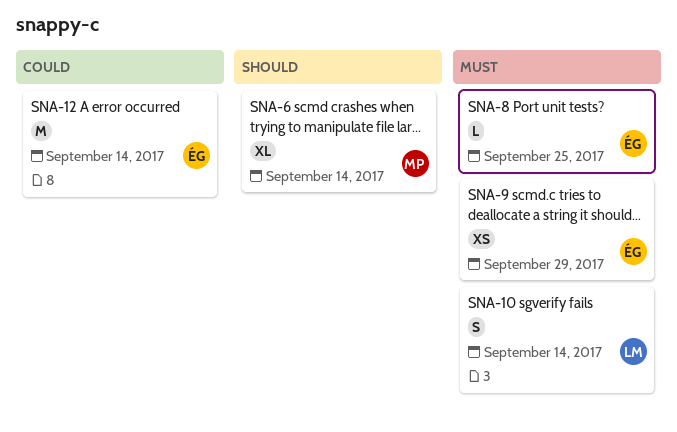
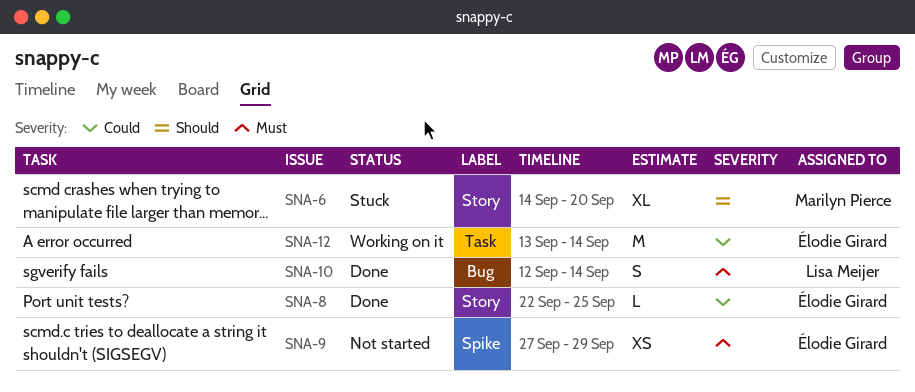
SNA-6, due: Sep 14 -> Sep 20
SNA-8, priority: Must -> Could

